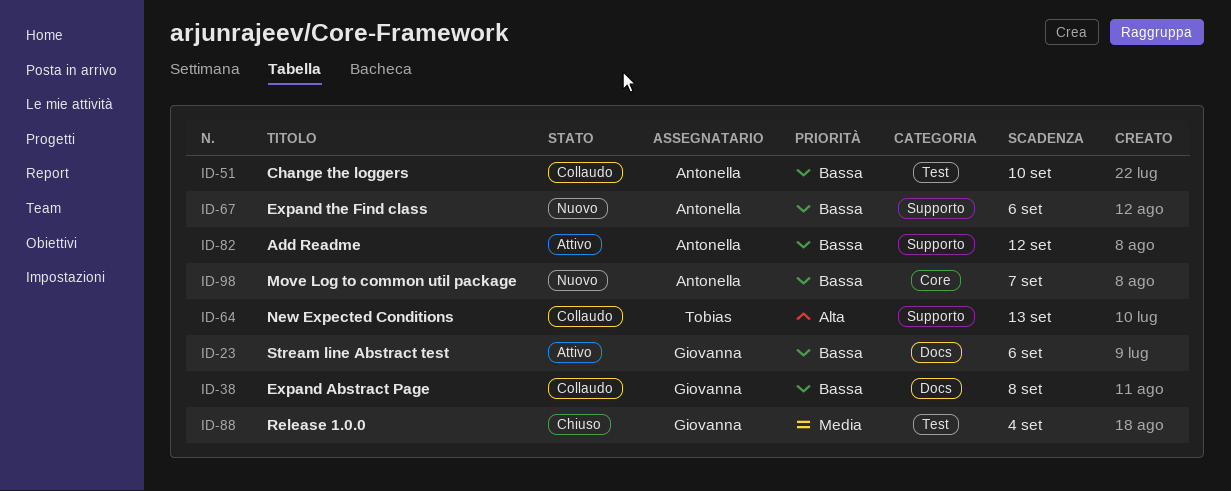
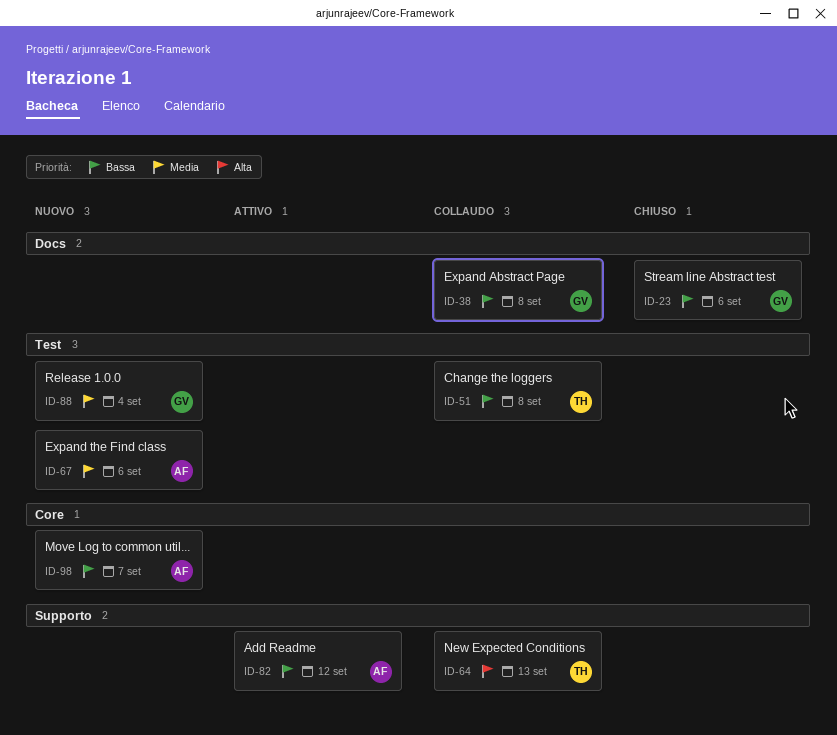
ID-23, status: Attivo -> Chiuso
ID-51, owner: Antonella -> Tobias
ID-51, due: Sep 10 -> Sep 8
ID-67, priority: Bassa -> Media
ID-67, label: Supporto -> Test
ID-88, status: Chiuso -> Nuovo

